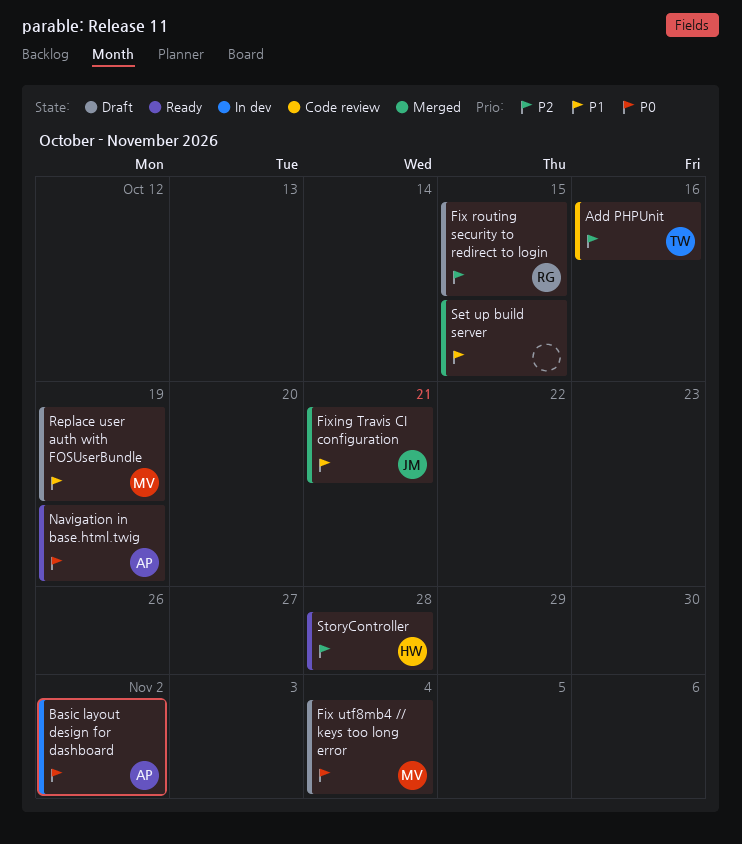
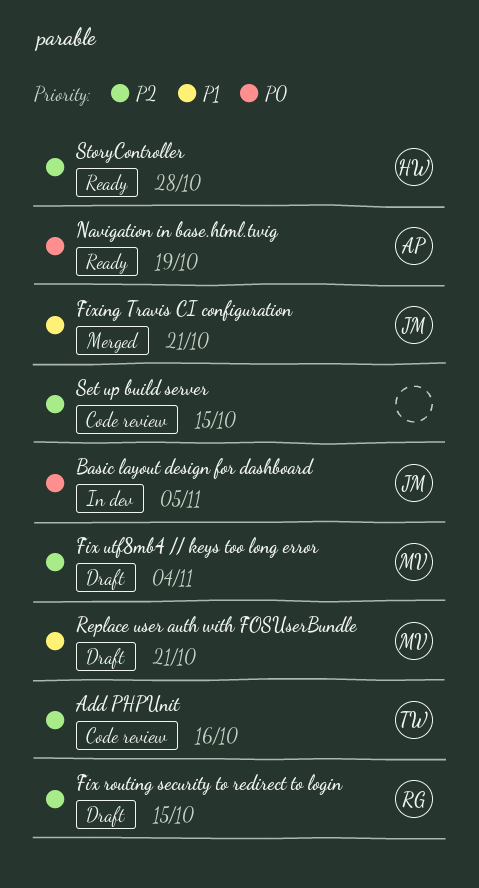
Basic layout design for dashboard, owner: AP -> JM
Basic layout design for dashboard, due: Nov 2 -> Nov 5
Fix utf8mb4 // keys too long error, priority: P0 -> P2
Replace user auth with FOSUserBundle, due: Oct 19 -> Oct 21
Set up build server, status: Merged -> Code review
Set up build server, priority: P1 -> P2

